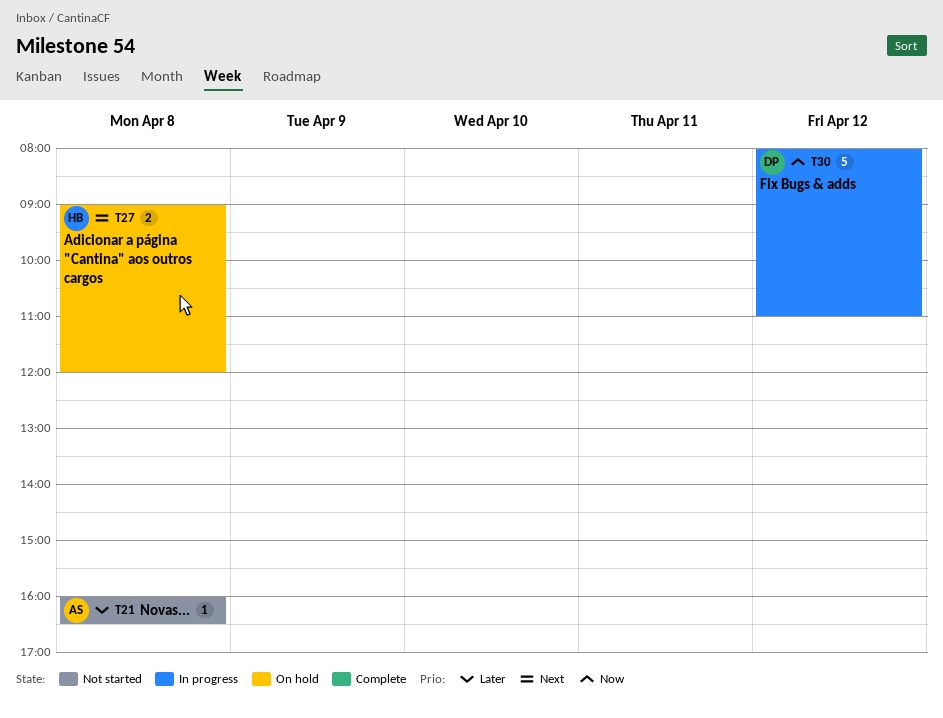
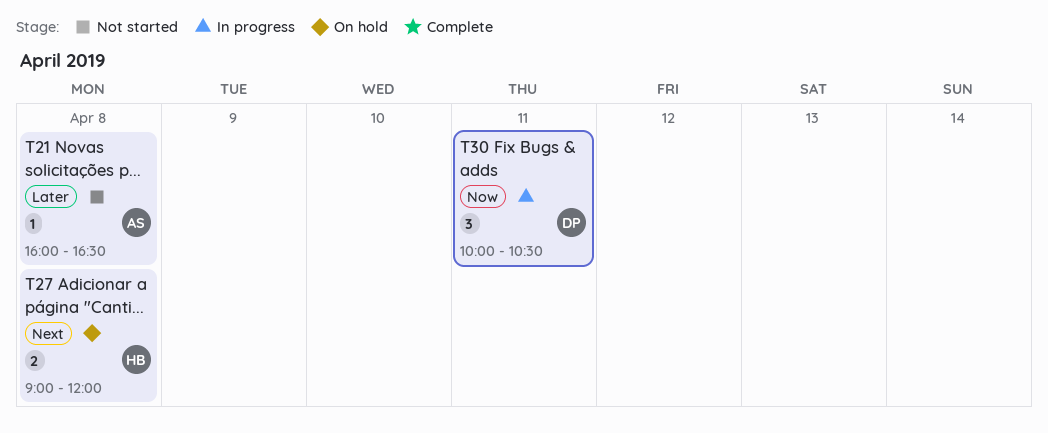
T30, estimate: 5 -> 3
T30, day: Apr 12 -> Apr 11
T30, begins: 08:00 -> 10:00
T30, ends: 11:00 -> 10:30

